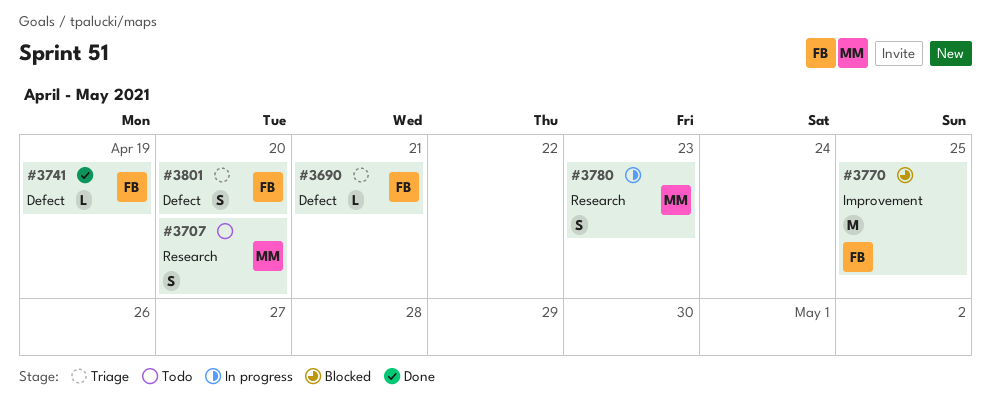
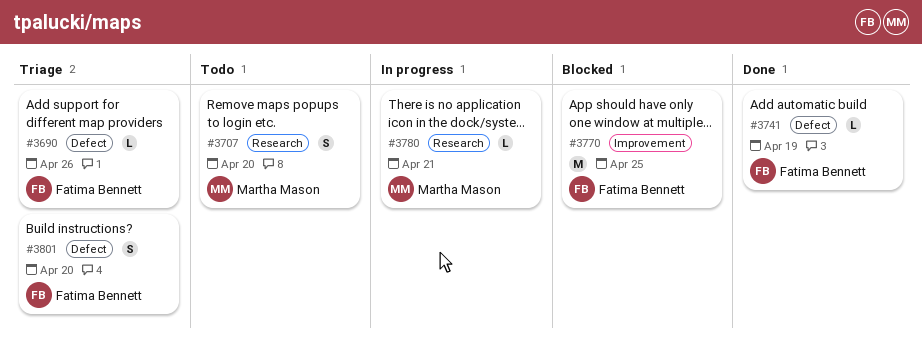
#3690, due: Apr 21 -> Apr 26
#3780, estimate: S -> L
#3780, due: Apr 23 -> Apr 21

